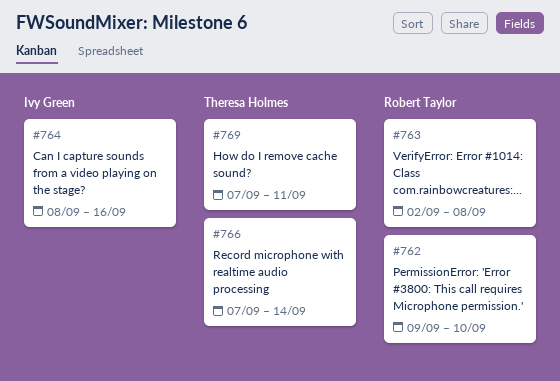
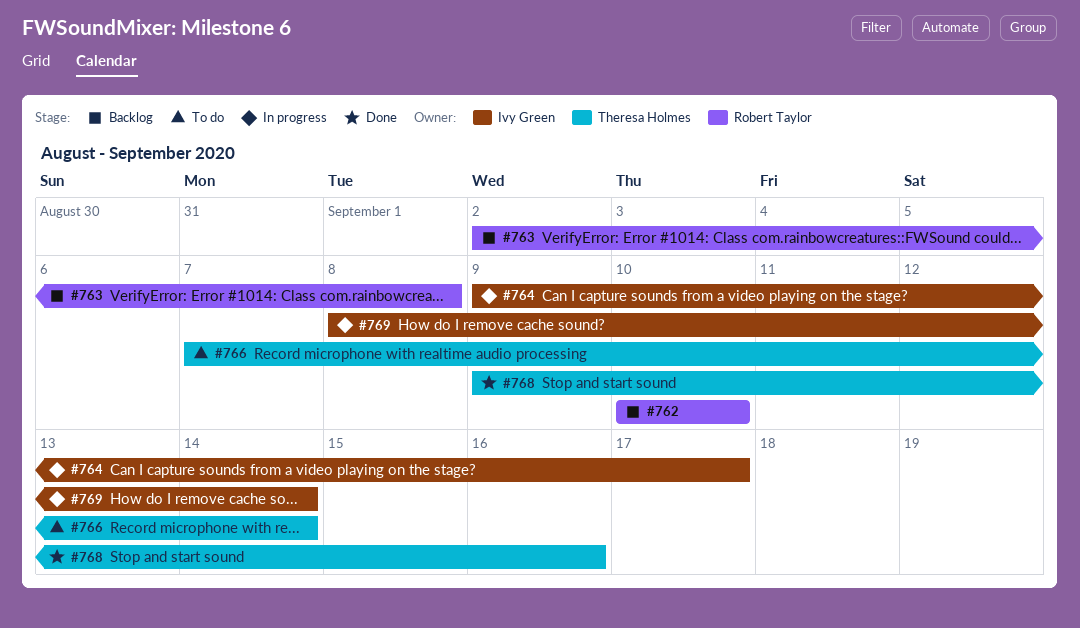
#762, start: Sep 9 -> Sep 10
#764, start: Sep 8 -> Sep 9
#764, due: Sep 16 -> Sep 17
#768: none -> present
#769, owner: Theresa Holmes -> Ivy Green
#769, start: Sep 7 -> Sep 8
#769, due: Sep 11 -> Sep 14

